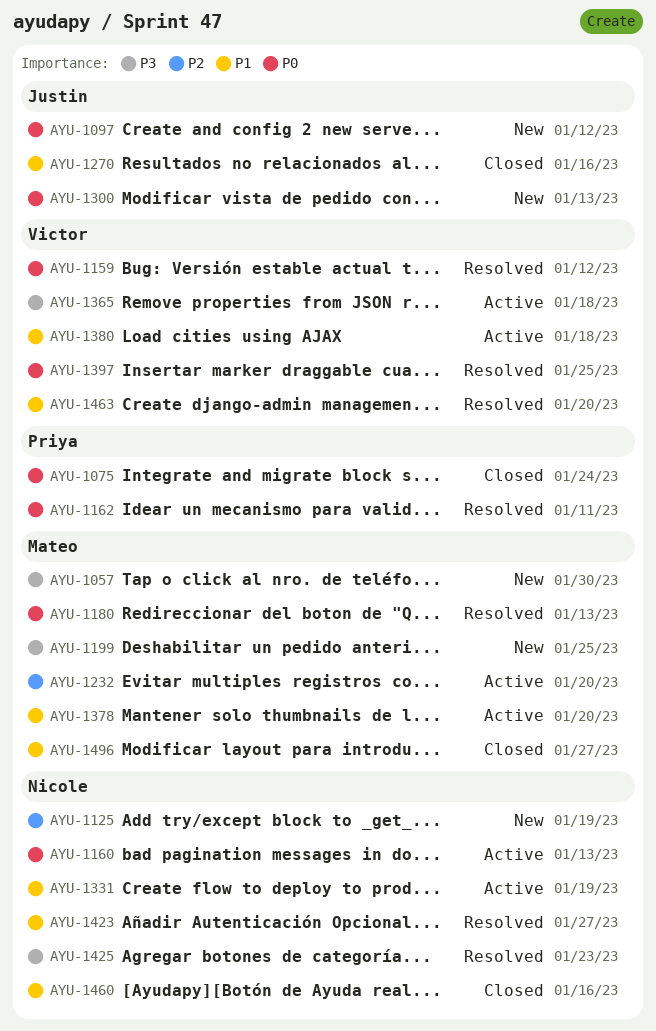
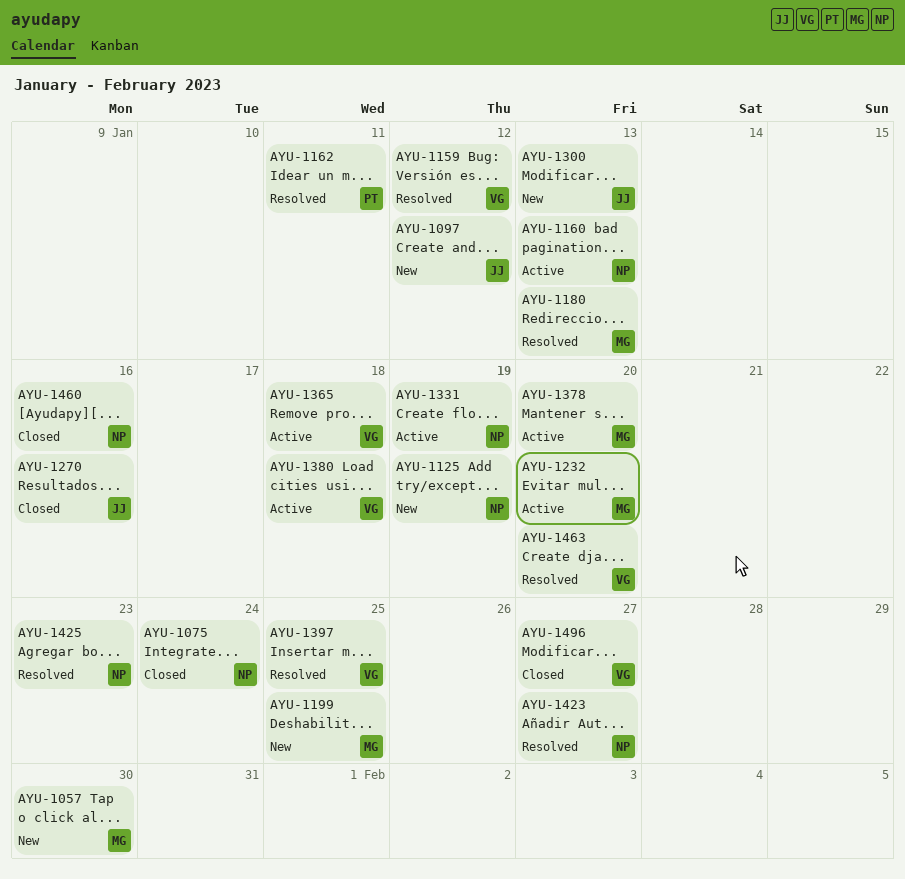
AYU-1075, owner: Priya -> Nicole
AYU-1496, owner: Mateo -> Victor

